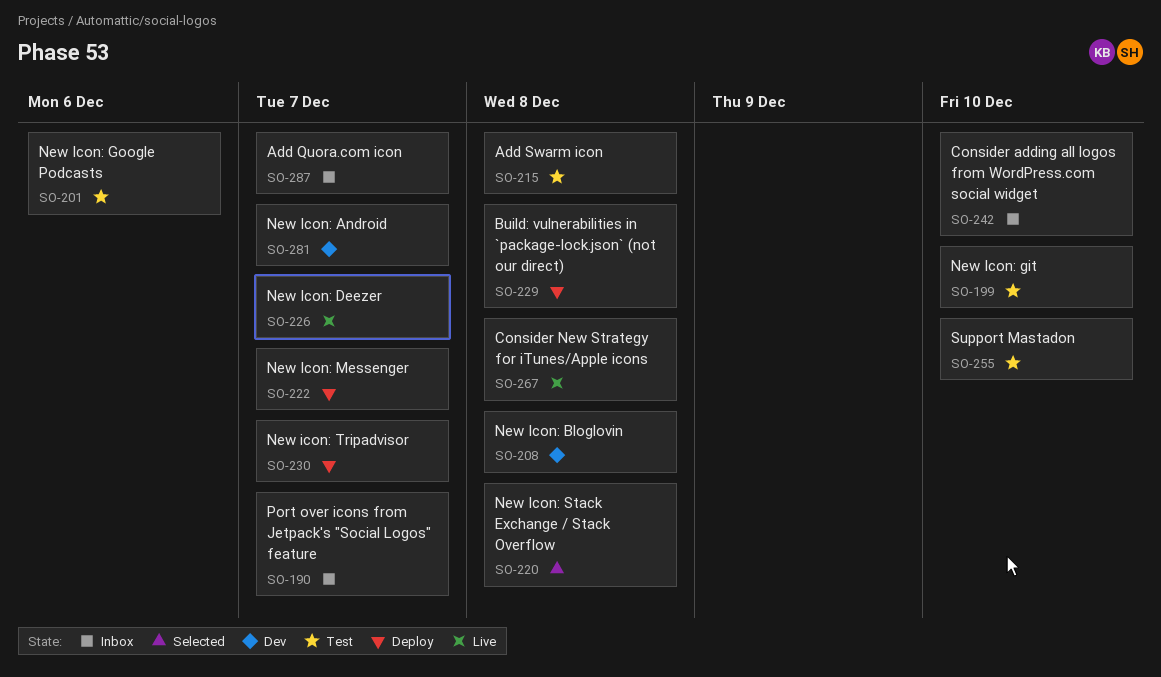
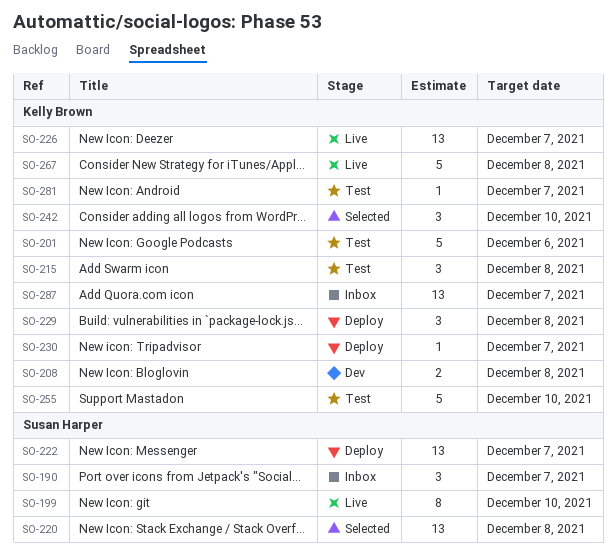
SO-199, status: Test -> Live
SO-242, status: Inbox -> Selected
SO-281, status: Dev -> Test

